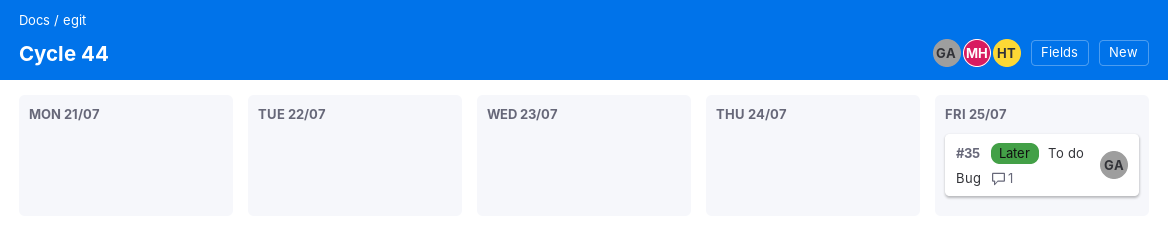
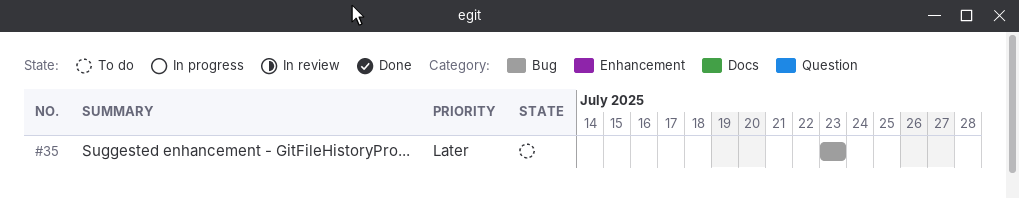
#35, due: Jul 25 -> Jul 23

